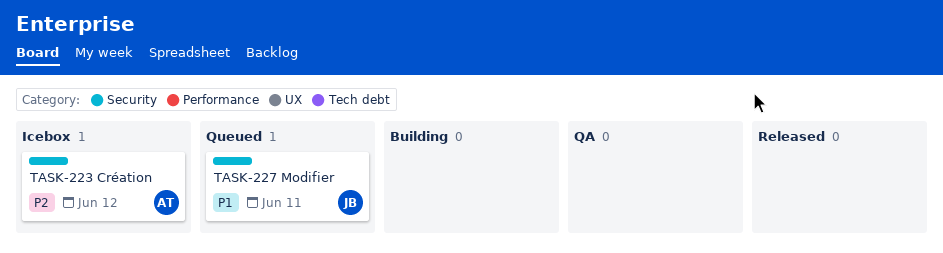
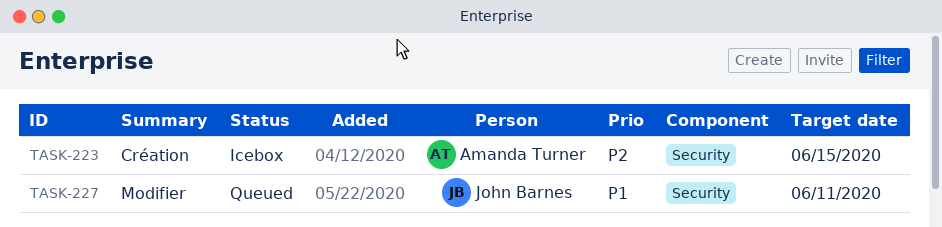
TASK-223, due: Jun 12 -> Jun 15

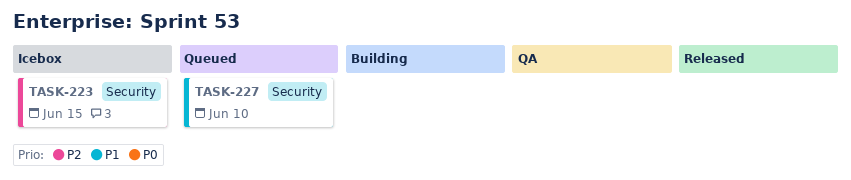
TASK-227, due: Jun 11 -> Jun 10

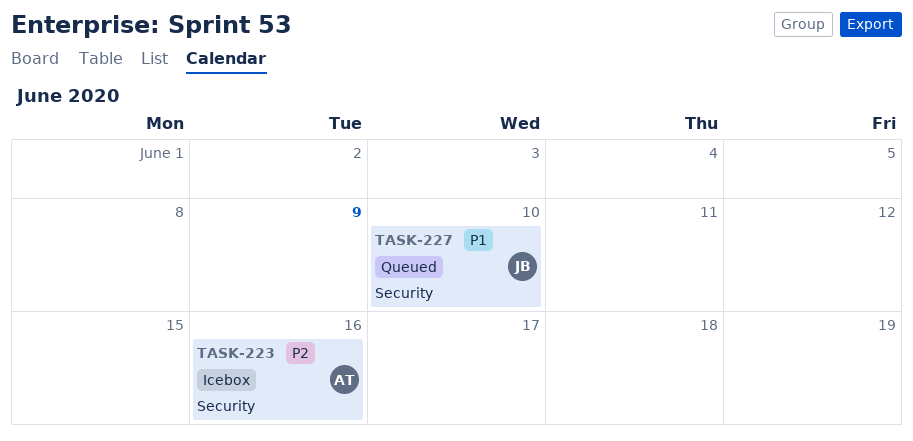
TASK-223, due: Jun 15 -> Jun 16

